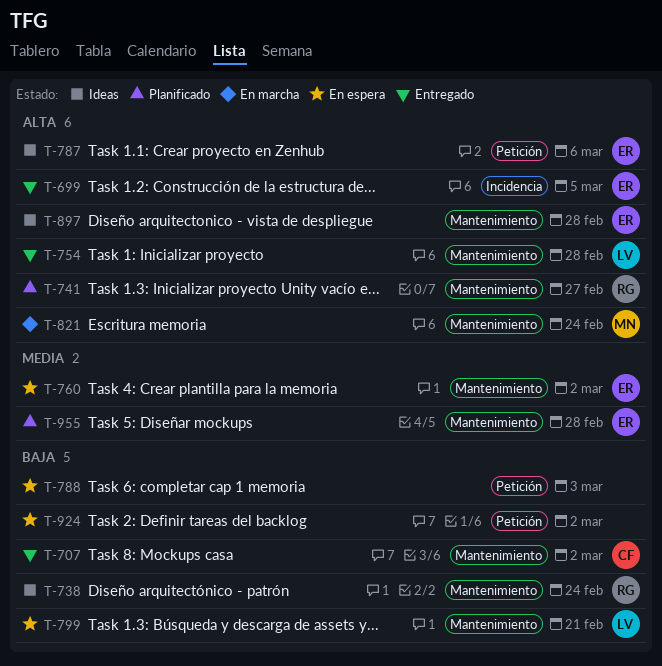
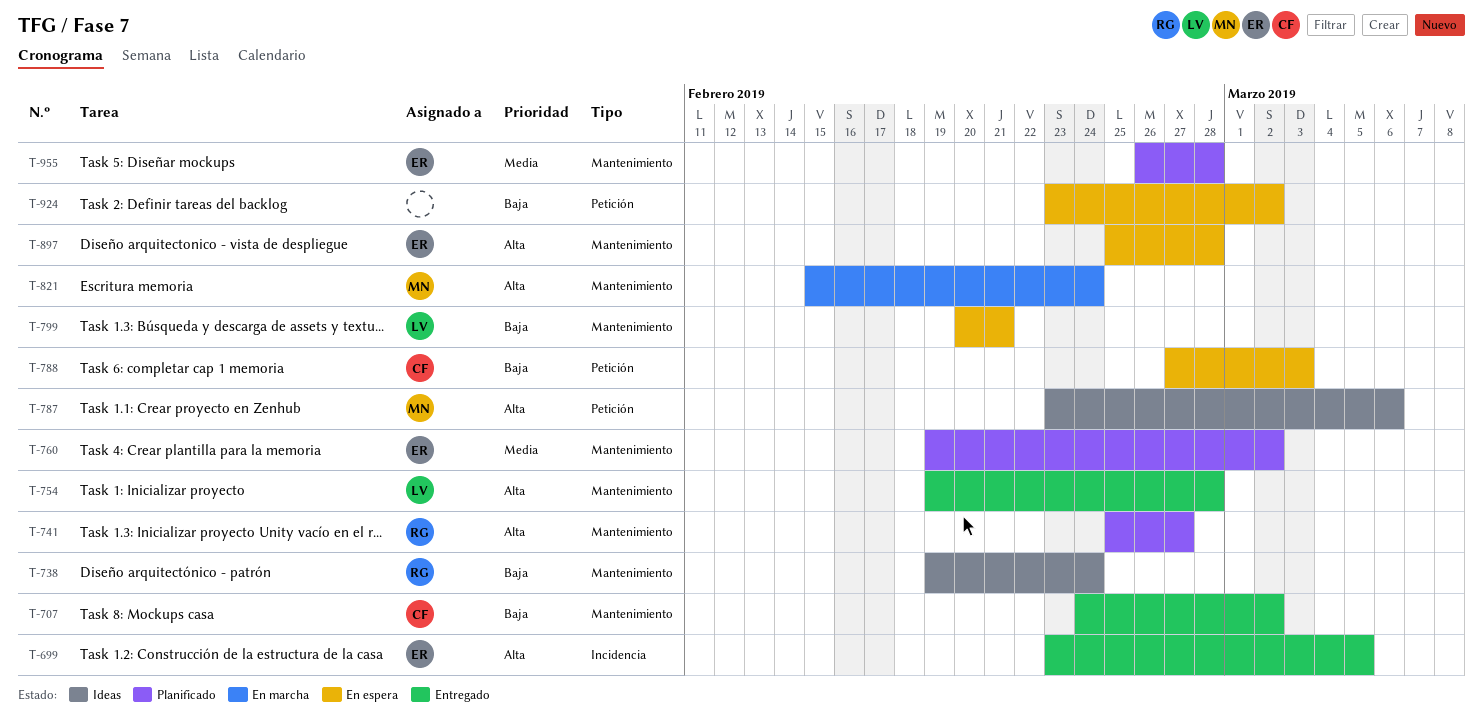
T-760, status: En espera -> Planificado
T-787, owner: ER -> MN
T-788, owner: none -> CF
T-897, status: Ideas -> En espera

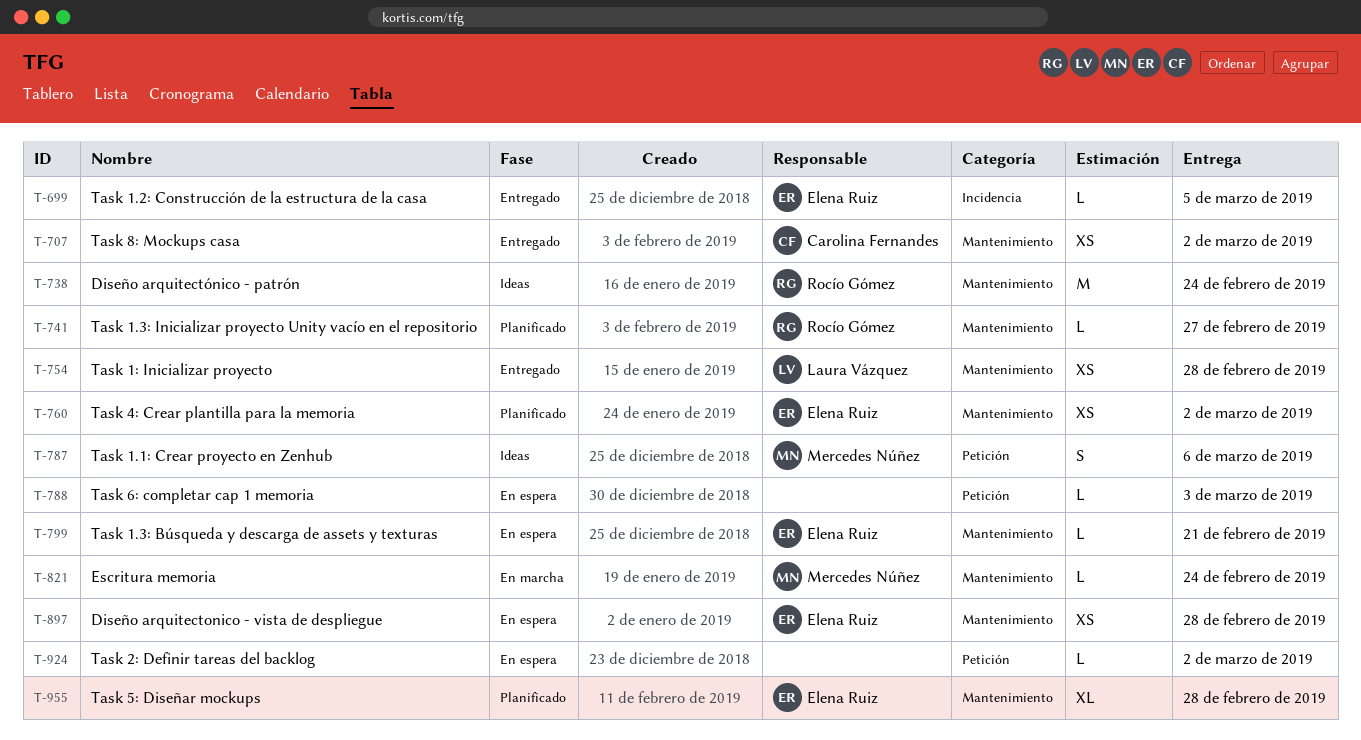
T-788, owner: Carolina Fernandes -> none
T-799, owner: Laura Vázquez -> Elena Ruiz

